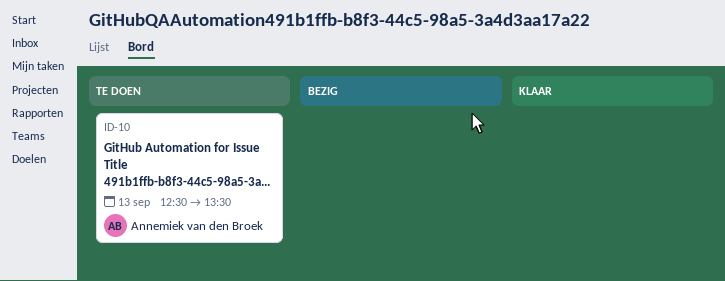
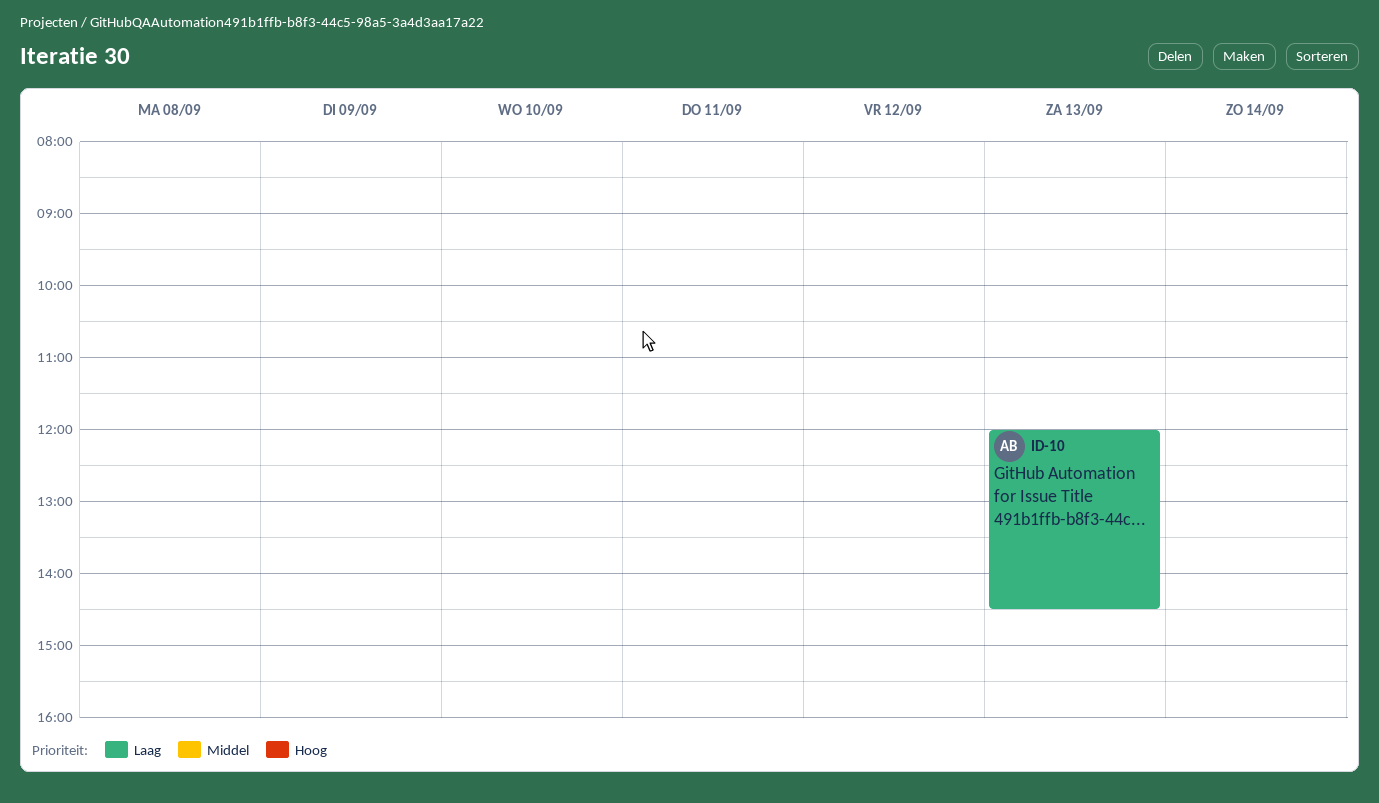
ID-10, begins: 12:30 -> 12:00
ID-10, ends: 13:30 -> 14:30

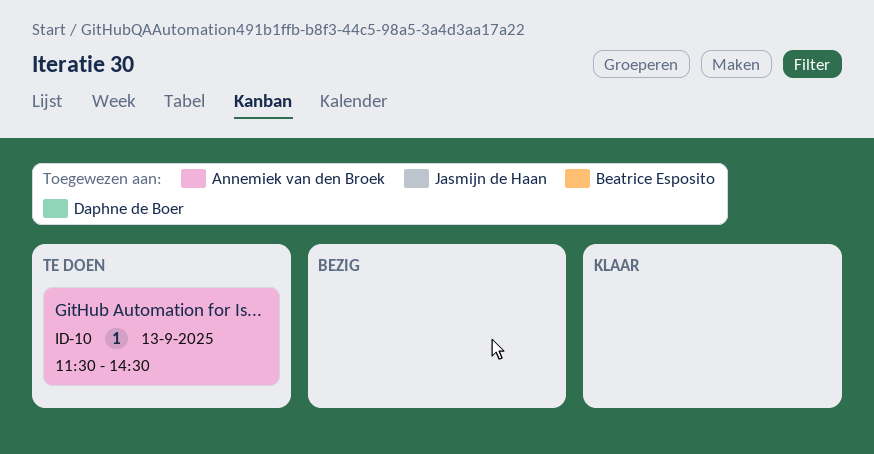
ID-10, begins: 12:00 -> 11:30

